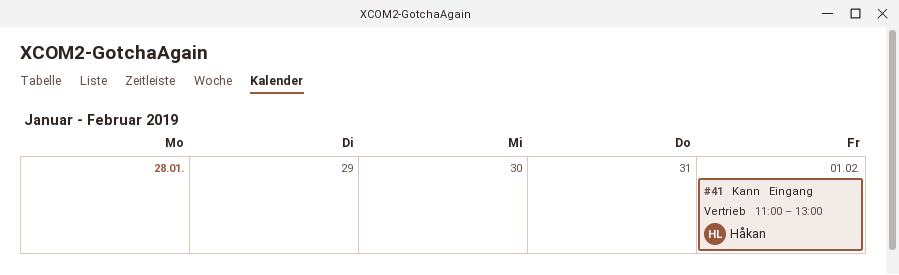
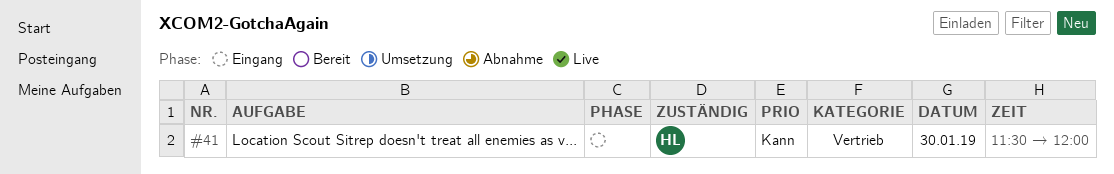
#41, day: Feb 1 -> Jan 30
#41, begins: 11:00 -> 11:30
#41, ends: 13:00 -> 12:00

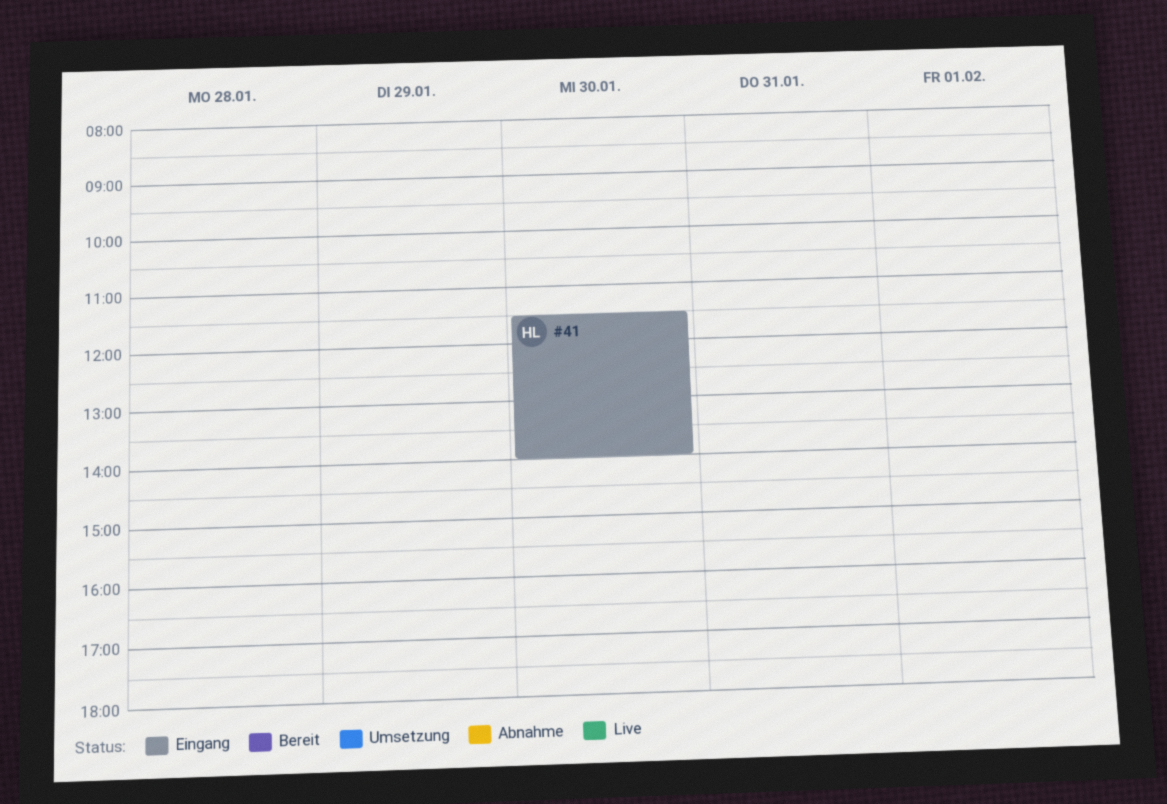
#41, ends: 12:00 -> 14:00

